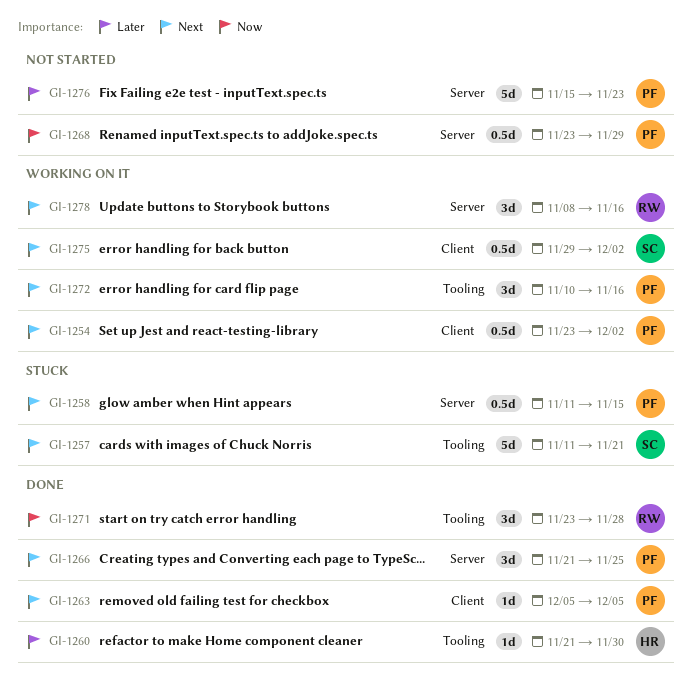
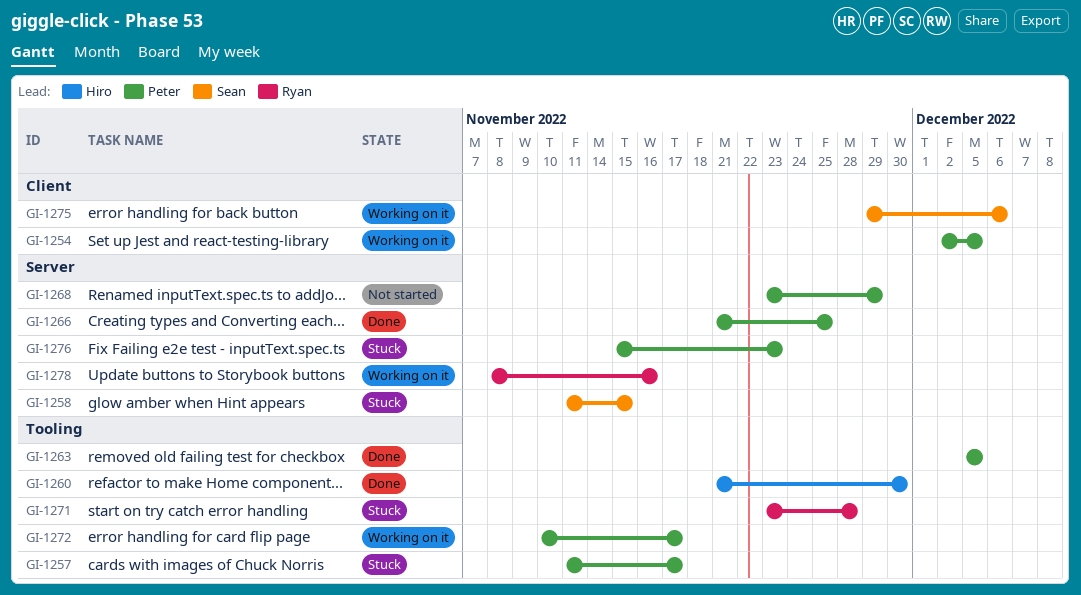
GI-1254, start: Nov 23 -> Dec 2
GI-1254, due: Dec 2 -> Dec 5
GI-1257, owner: Sean -> Peter
GI-1257, due: Nov 21 -> Nov 17
GI-1258, owner: Peter -> Sean
GI-1263, label: Client -> Tooling
GI-1271, status: Done -> Stuck
GI-1272, due: Nov 16 -> Nov 17
GI-1275, due: Dec 2 -> Dec 6
GI-1276, status: Not started -> Stuck

